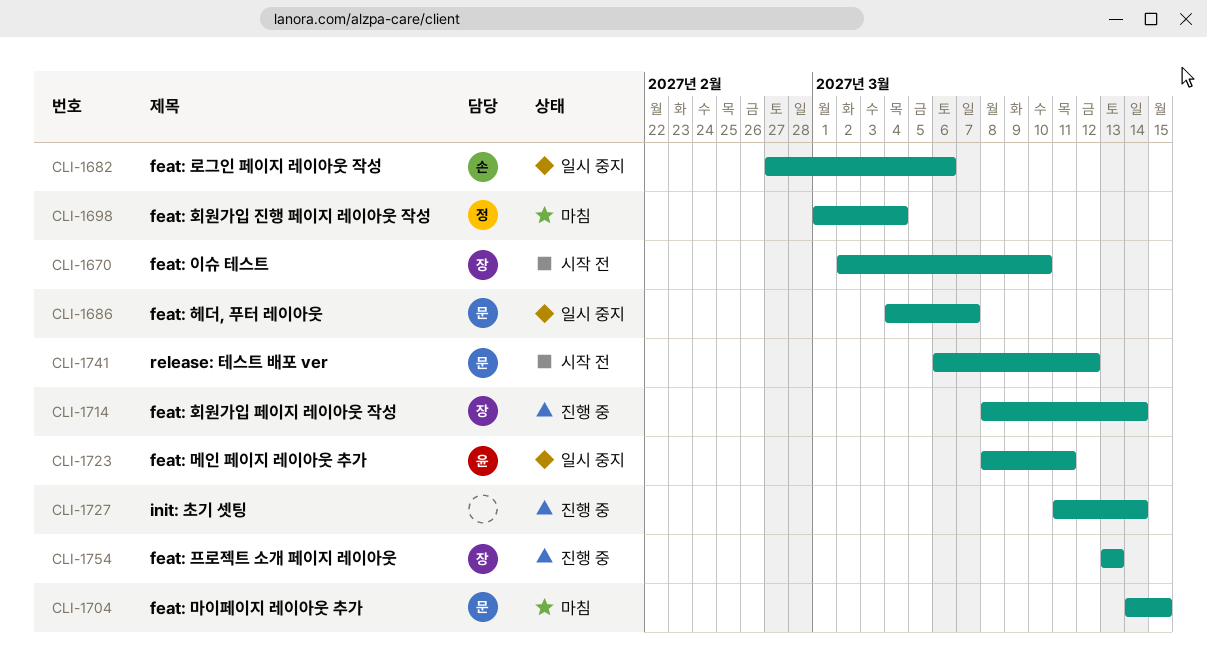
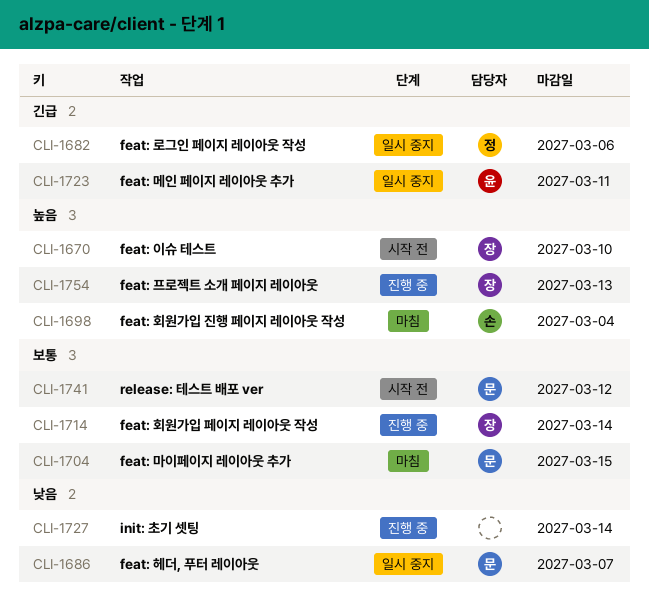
CLI-1682, owner: 손 -> 정
CLI-1698, owner: 정 -> 손

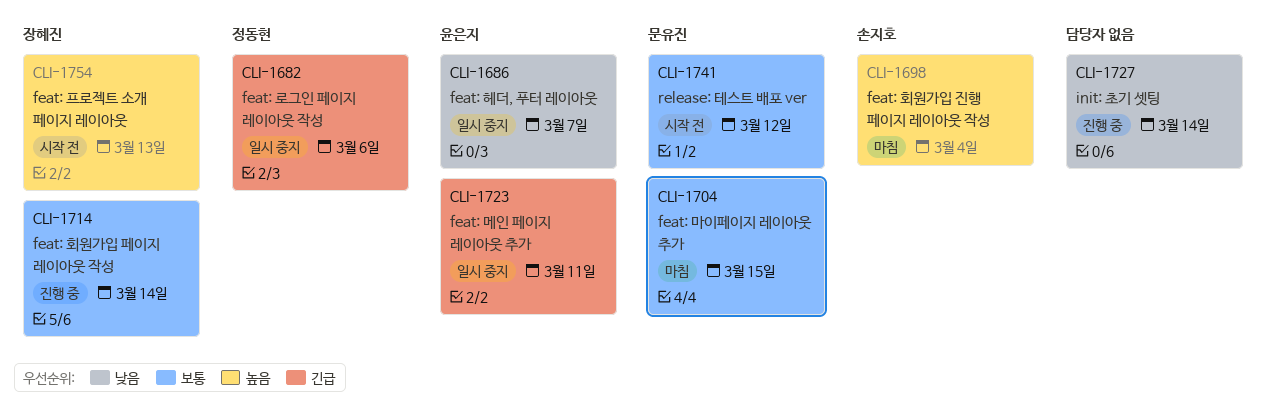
CLI-1670: present -> none
CLI-1686, owner: 문유진 -> 윤은지
CLI-1754, status: 진행 중 -> 시작 전

